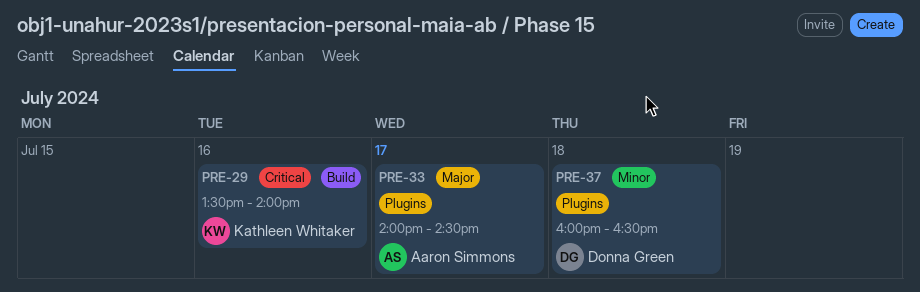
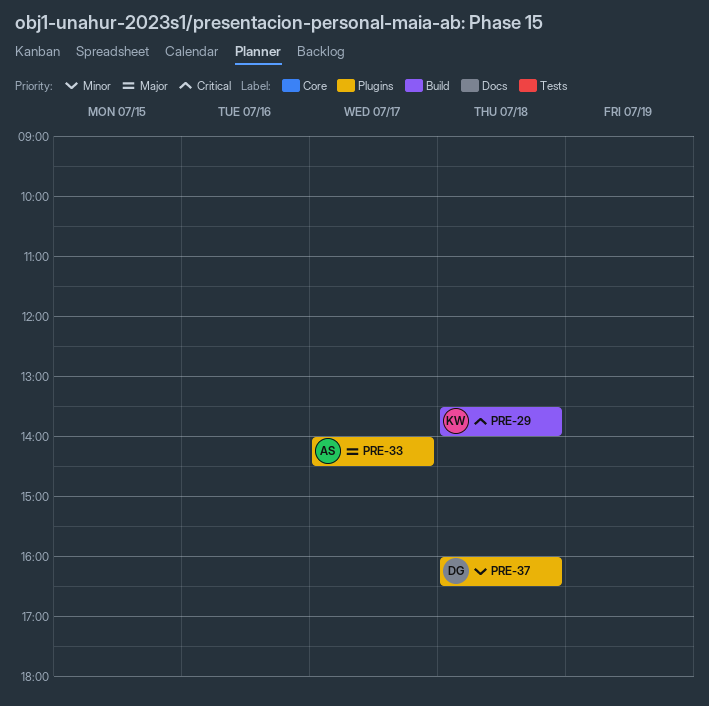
PRE-29, day: Jul 16 -> Jul 18

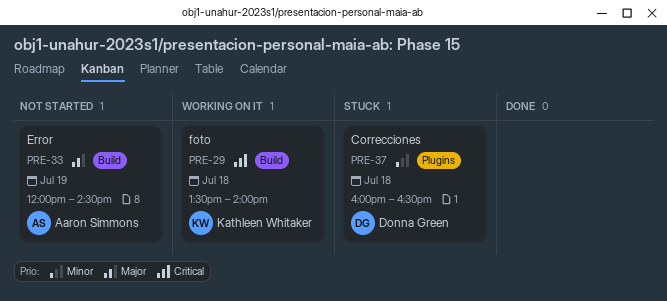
PRE-33, label: Plugins -> Build
PRE-33, day: Jul 17 -> Jul 19
PRE-33, begins: 14:00 -> 12:00

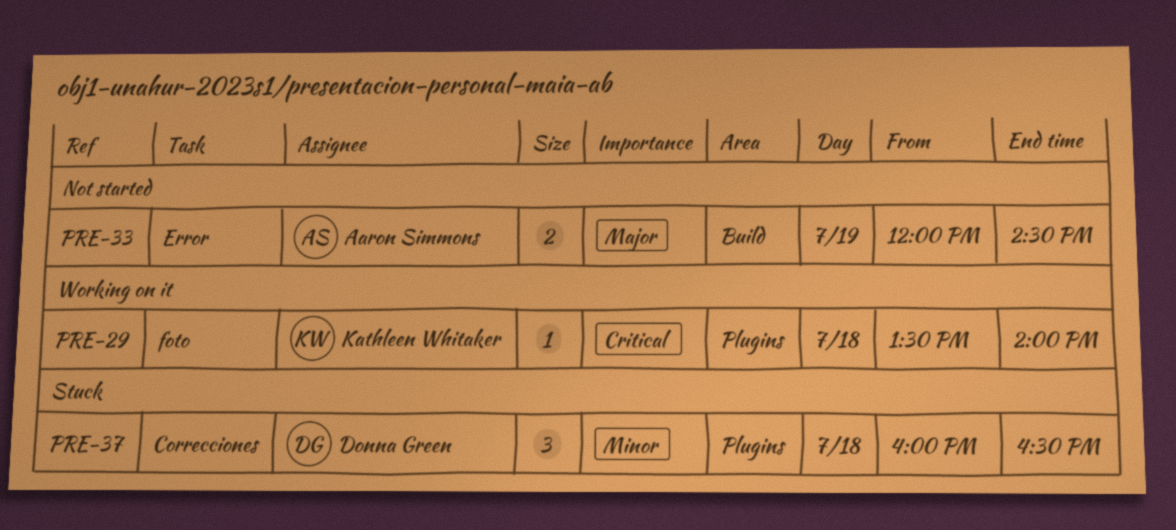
PRE-29, label: Build -> Plugins

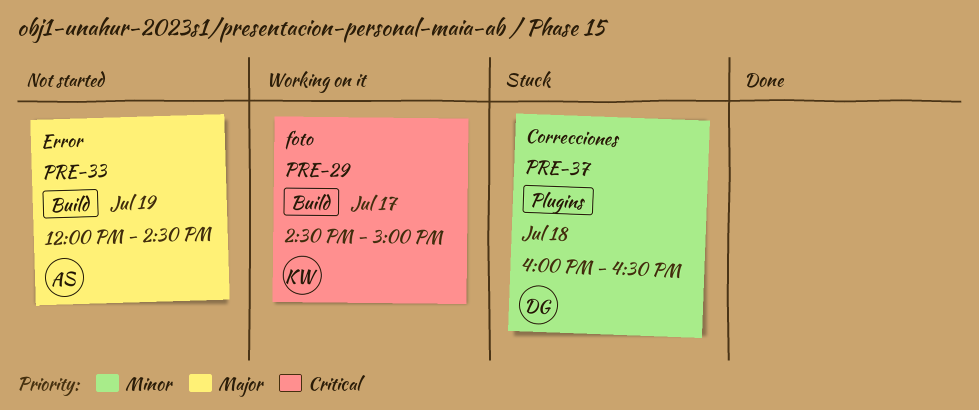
PRE-29, label: Plugins -> Build
PRE-29, day: Jul 18 -> Jul 17
PRE-29, begins: 13:30 -> 14:30
PRE-29, ends: 14:00 -> 15:00

